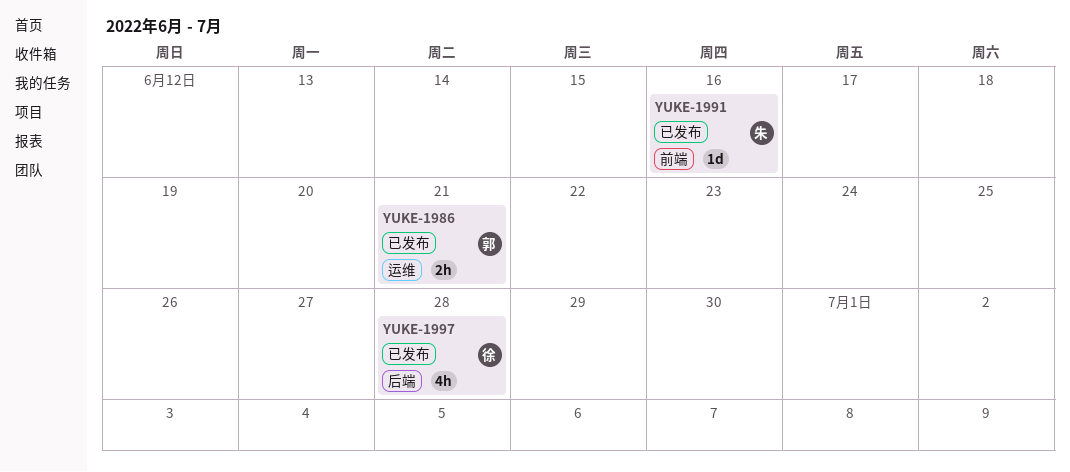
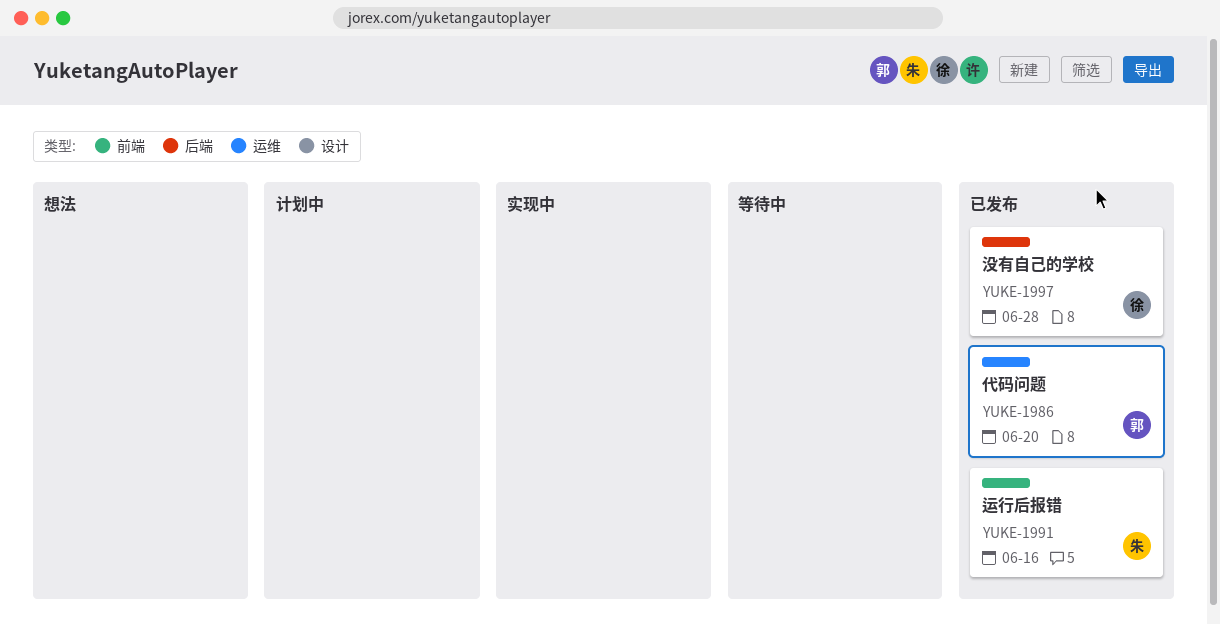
YUKE-1986, due: Jun 21 -> Jun 20

